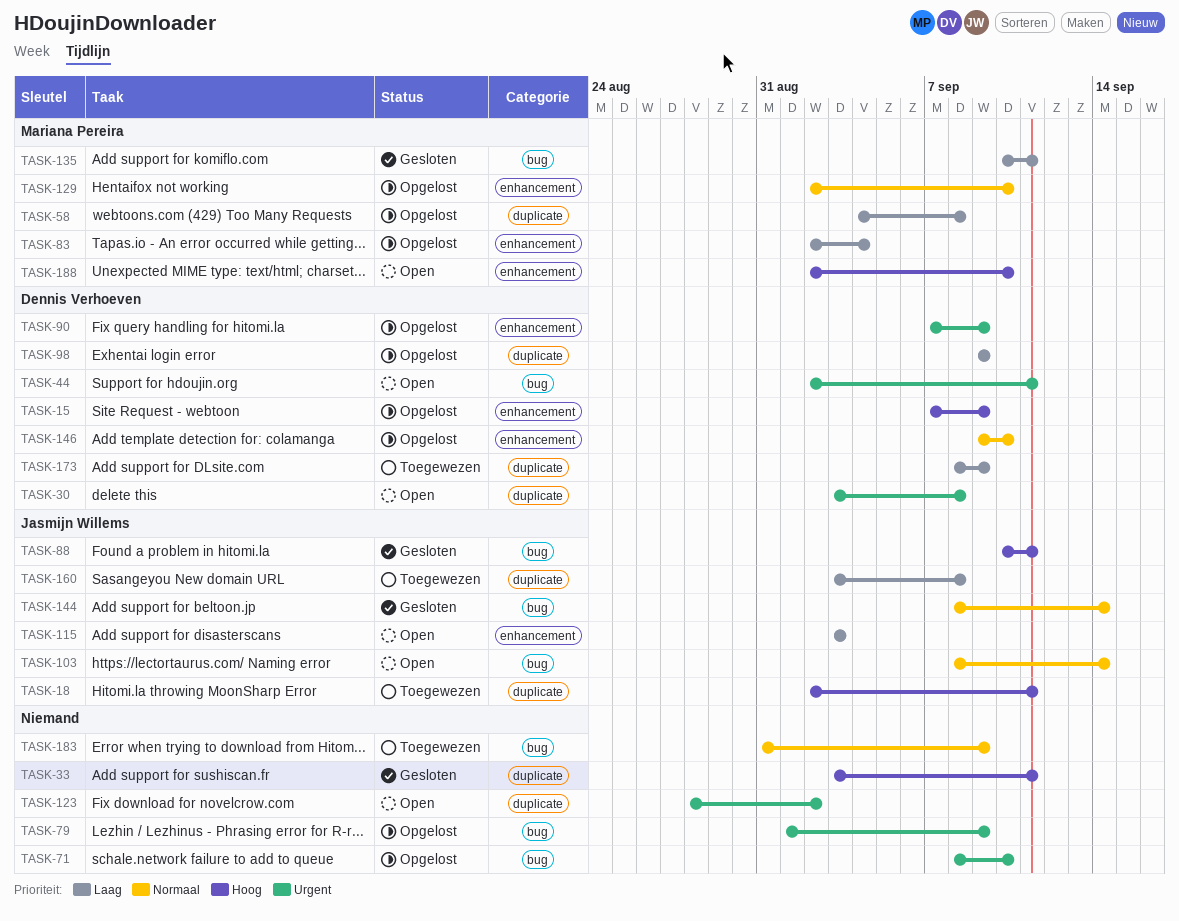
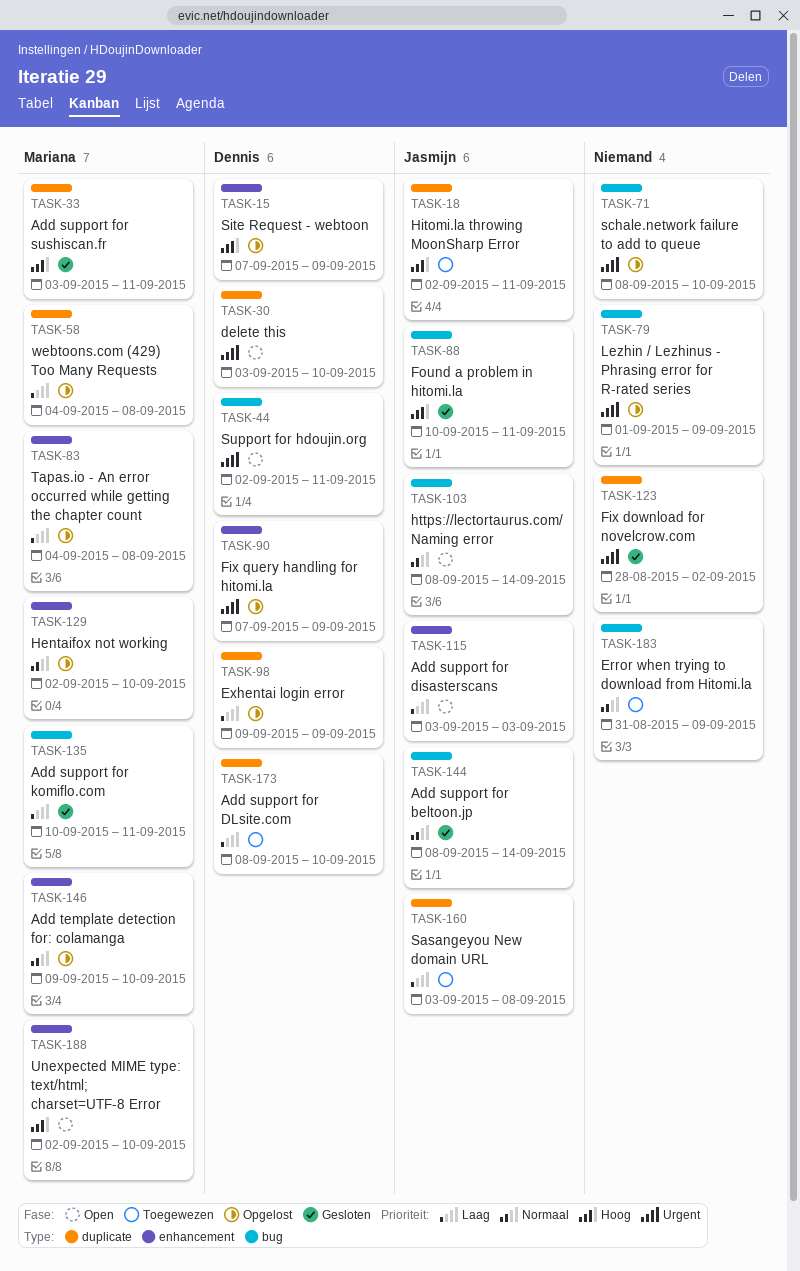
TASK-30, due: Sep 8 -> Sep 10
TASK-33, owner: none -> Mariana Pereira
TASK-83, start: Sep 2 -> Sep 4
TASK-83, due: Sep 4 -> Sep 8
TASK-123, status: Open -> Gesloten
TASK-146, owner: Dennis Verhoeven -> Mariana Pereira
TASK-173, due: Sep 9 -> Sep 10

